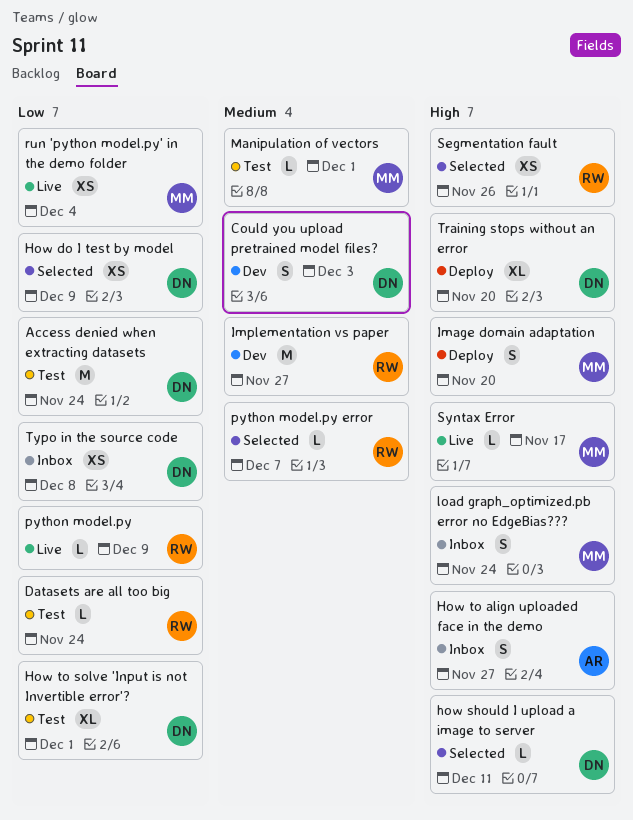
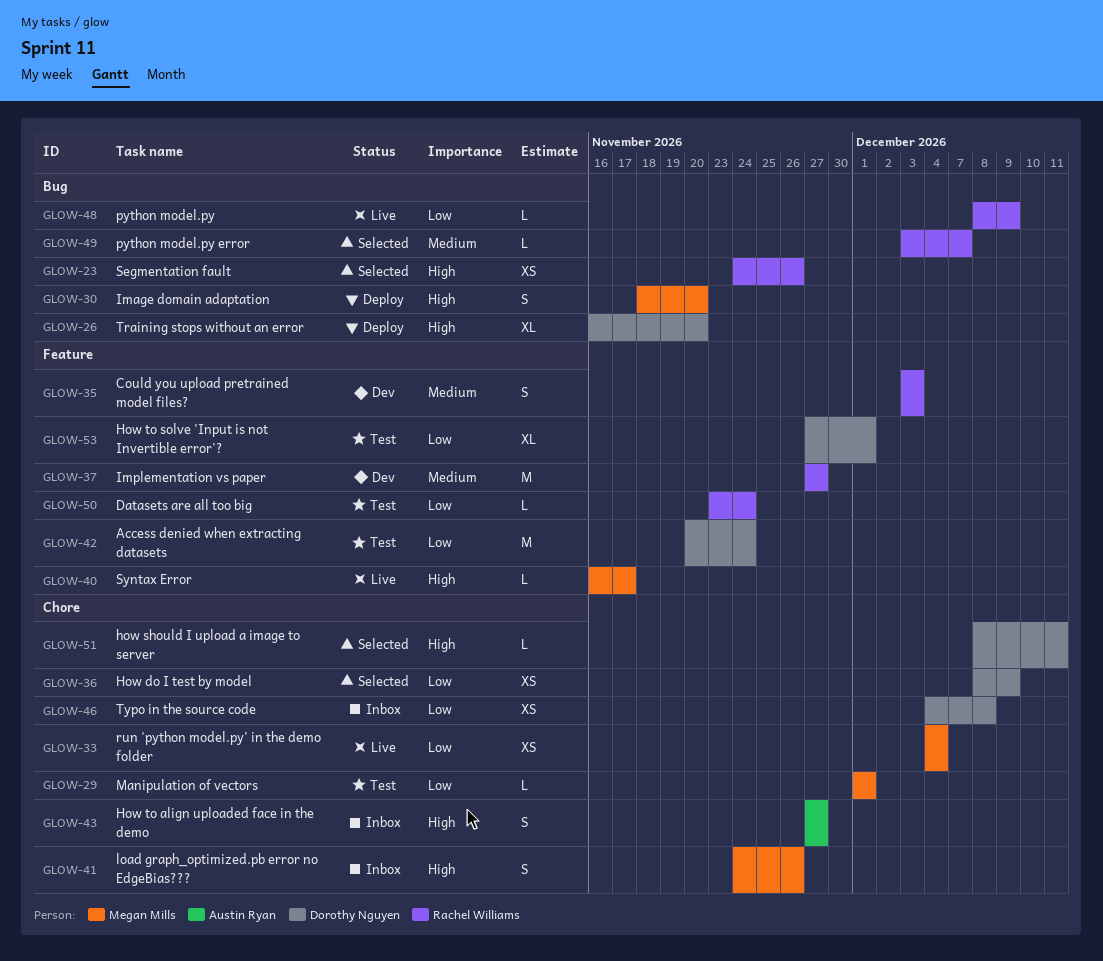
Could you upload pretrained model files?, owner: Dorothy Nguyen -> Rachel Williams
load graph_optimized.pb error no EdgeBias???, due: Nov 24 -> Nov 26
Manipulation of vectors, priority: Medium -> Low

